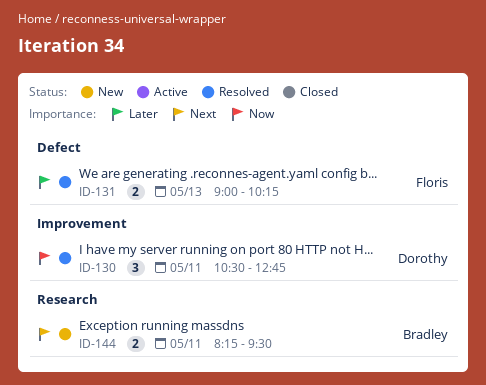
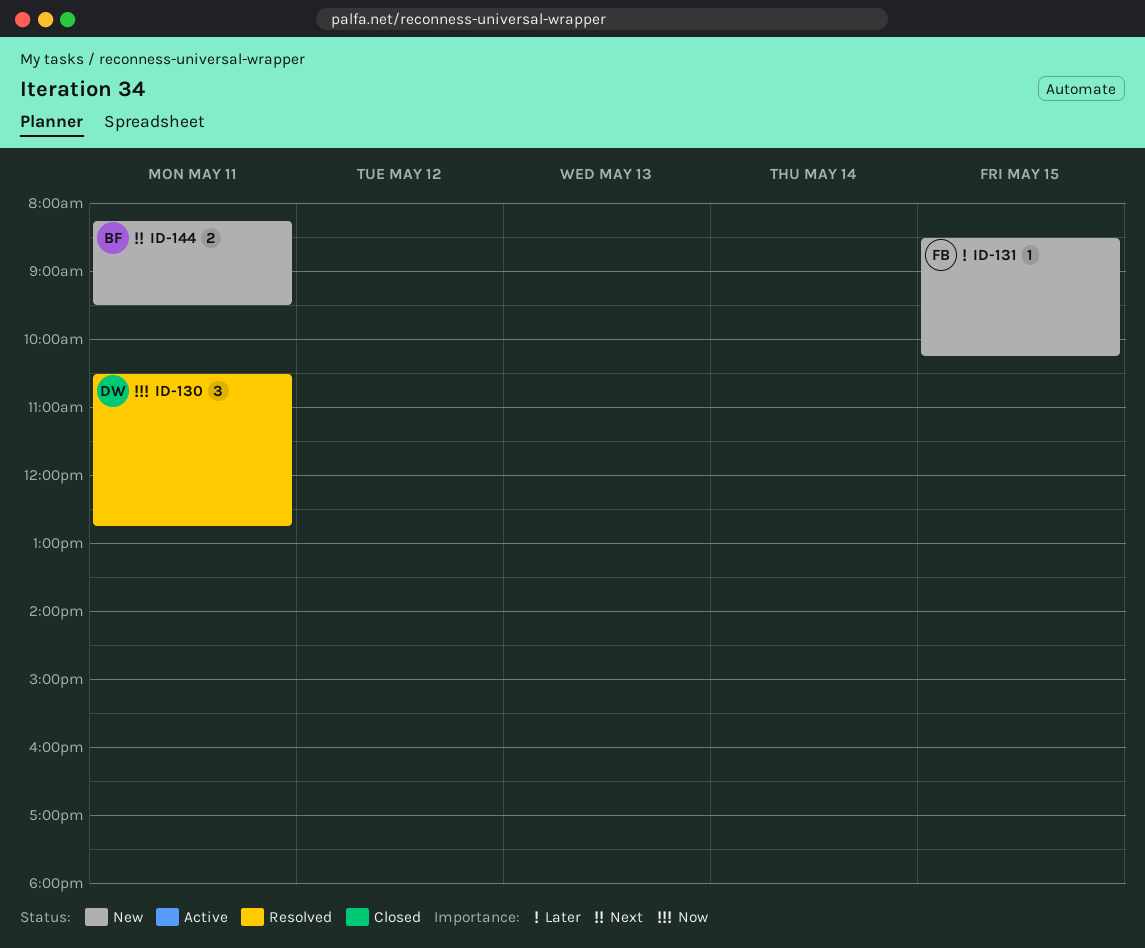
ID-131, status: Resolved -> New
ID-131, estimate: 2 -> 1
ID-131, day: May 13 -> May 15
ID-131, begins: 09:00 -> 08:30

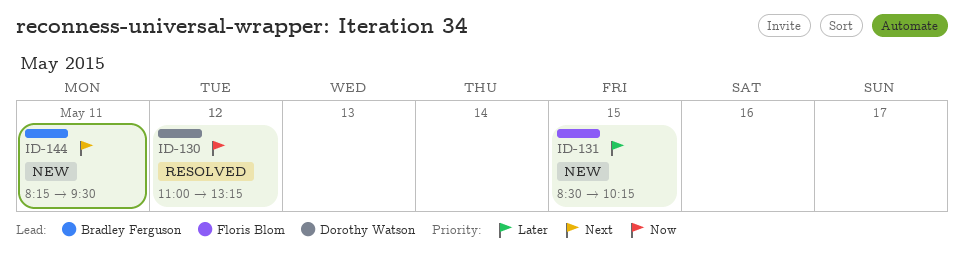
ID-130, day: May 11 -> May 12
ID-130, begins: 10:30 -> 11:00
ID-130, ends: 12:45 -> 13:15

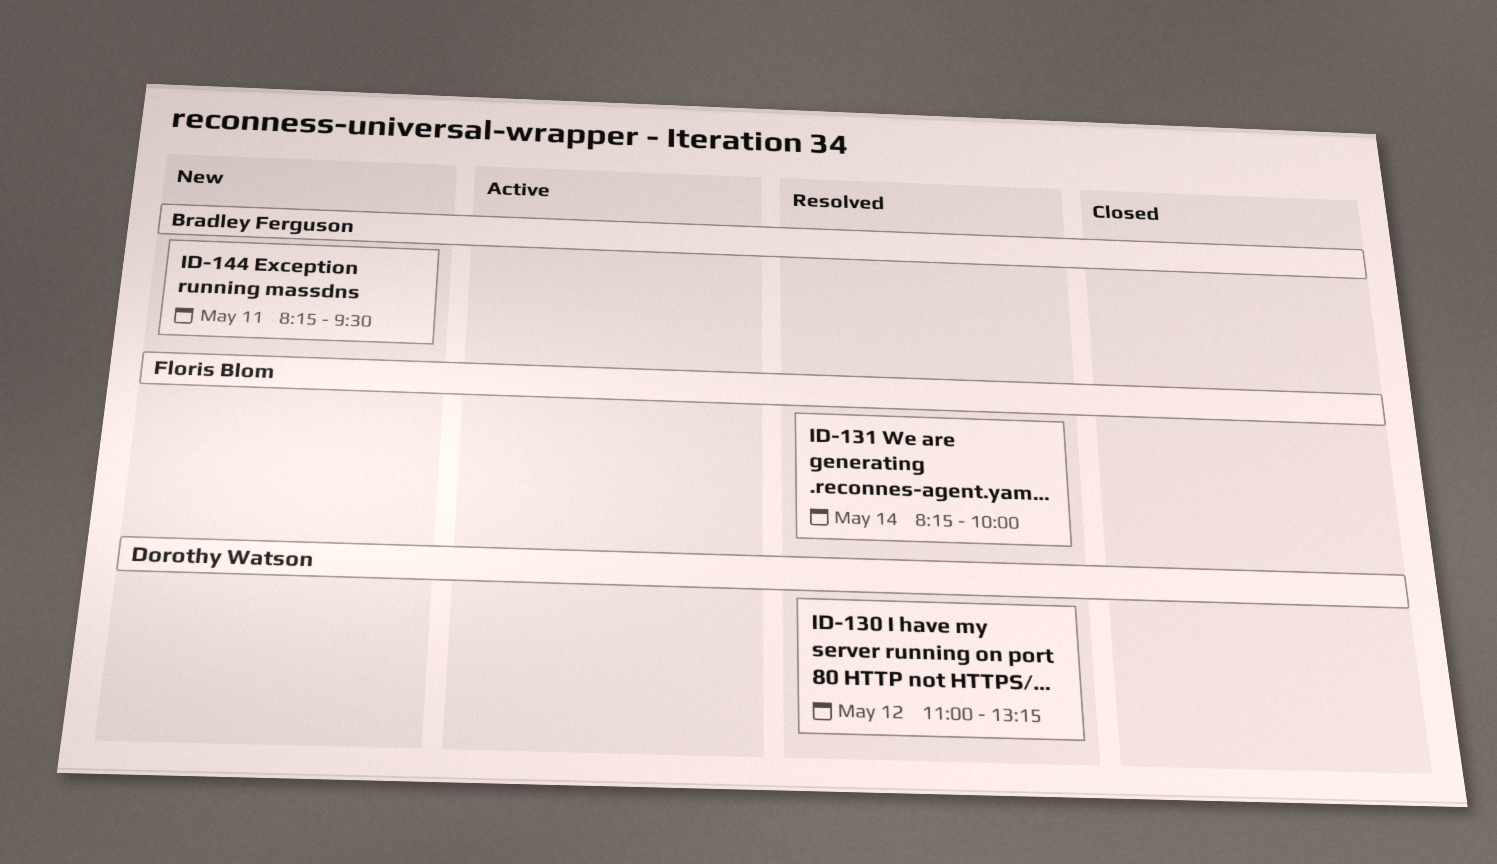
ID-131, status: New -> Resolved
ID-131, day: May 15 -> May 14
ID-131, begins: 08:30 -> 08:15
ID-131, ends: 10:15 -> 10:00

